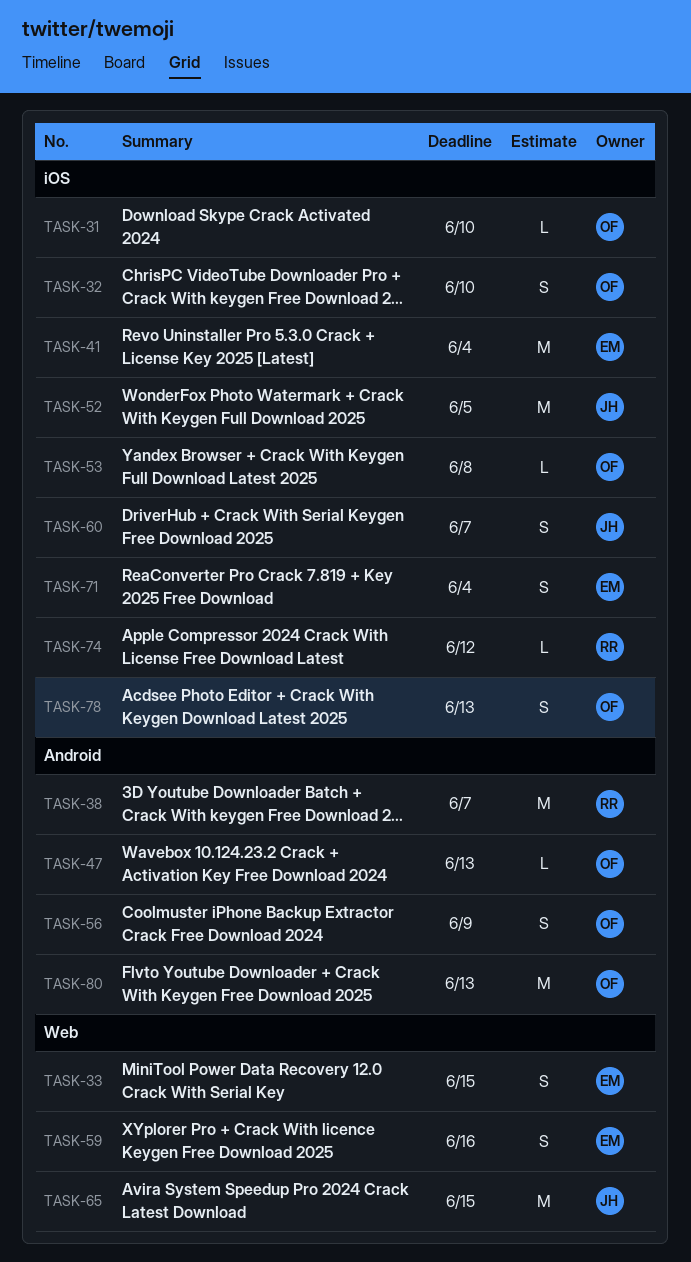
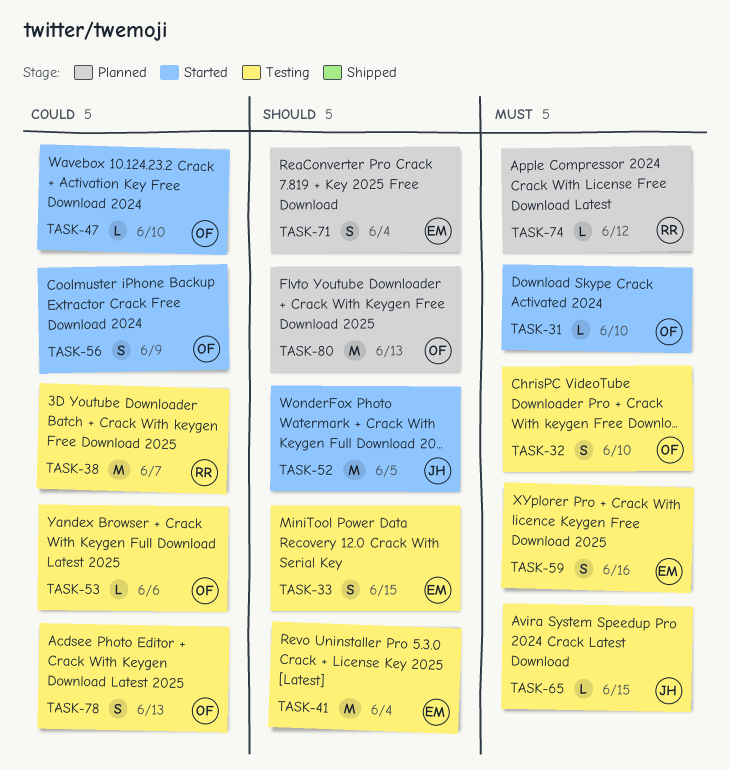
TASK-47, due: Jun 13 -> Jun 10
TASK-53, due: Jun 8 -> Jun 6
TASK-60: present -> none
TASK-65, estimate: M -> L

